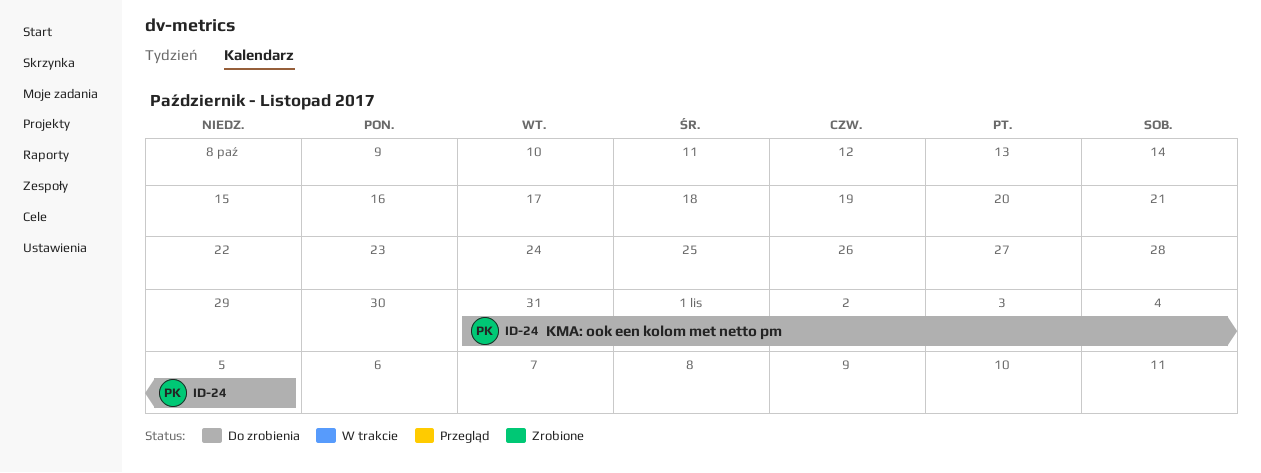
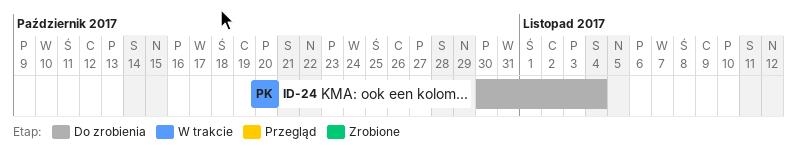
ID-24, start: Oct 31 -> Oct 30
ID-24, due: Nov 5 -> Nov 4

